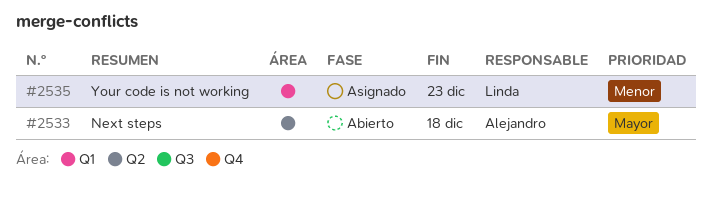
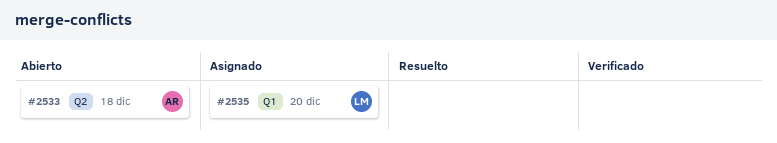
#2535, due: Dec 23 -> Dec 20

